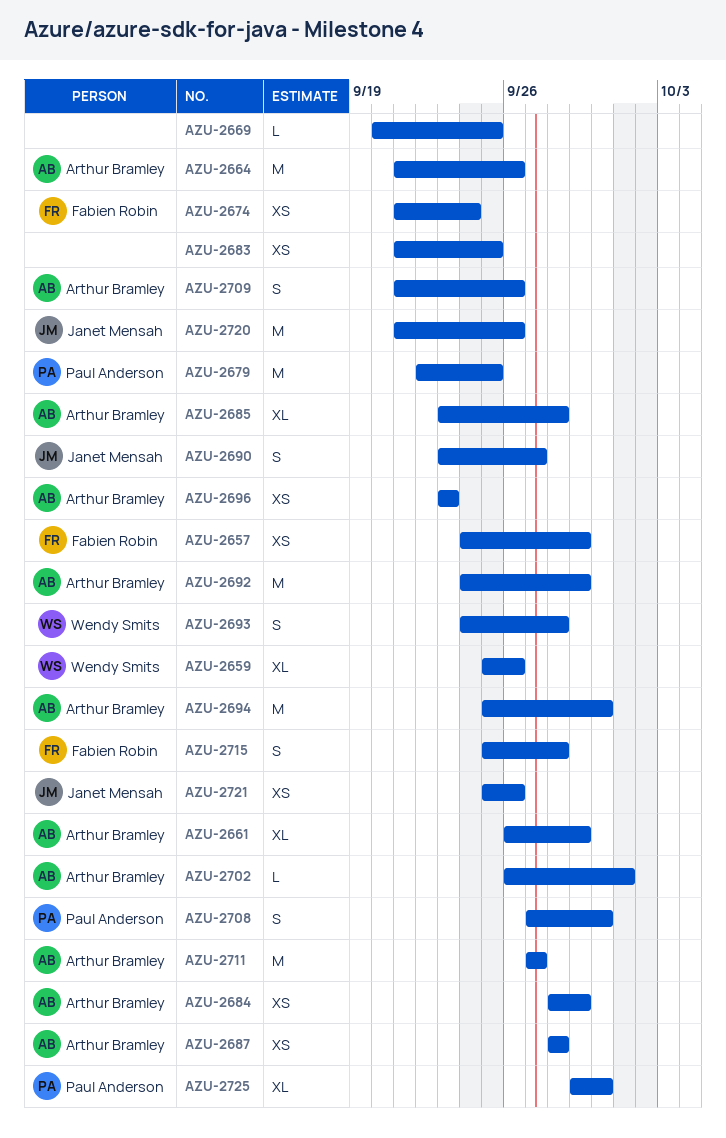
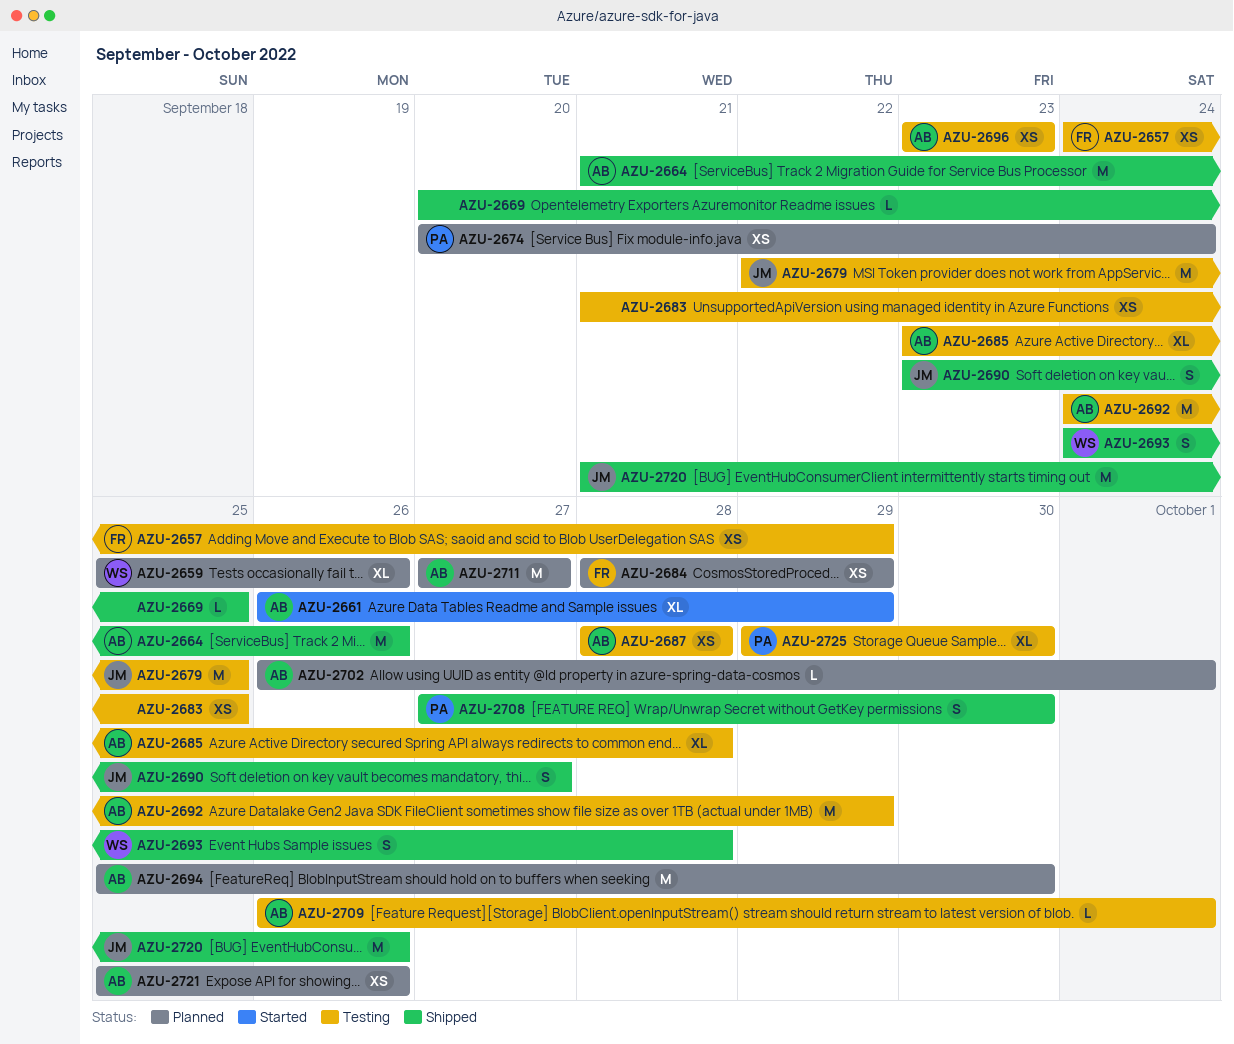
AZU-2674, owner: Fabien Robin -> Paul Anderson
AZU-2674, start: Sep 21 -> Sep 20
AZU-2679, owner: Paul Anderson -> Janet Mensah
AZU-2684, owner: Arthur Bramley -> Fabien Robin
AZU-2709, estimate: S -> L
AZU-2709, start: Sep 21 -> Sep 26
AZU-2709, due: Sep 26 -> Oct 1
AZU-2715: present -> none
AZU-2721, owner: Janet Mensah -> Arthur Bramley

